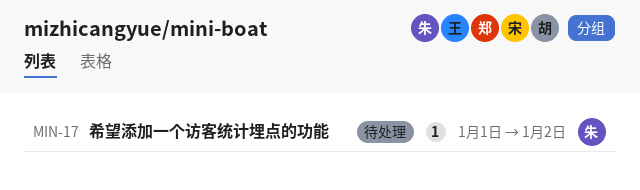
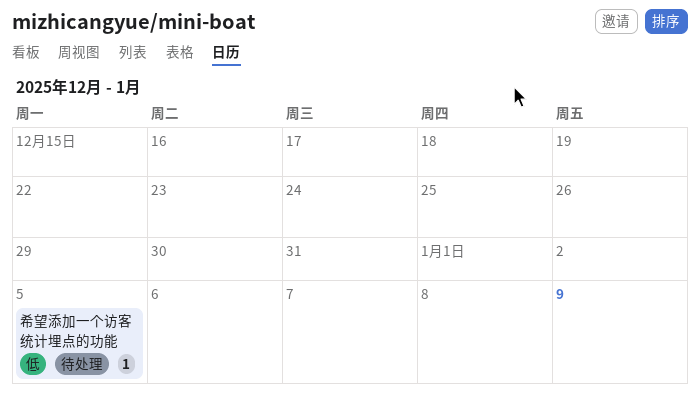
希望添加一个访客统计埋点的功能, due: Jan 2 -> Jan 5

